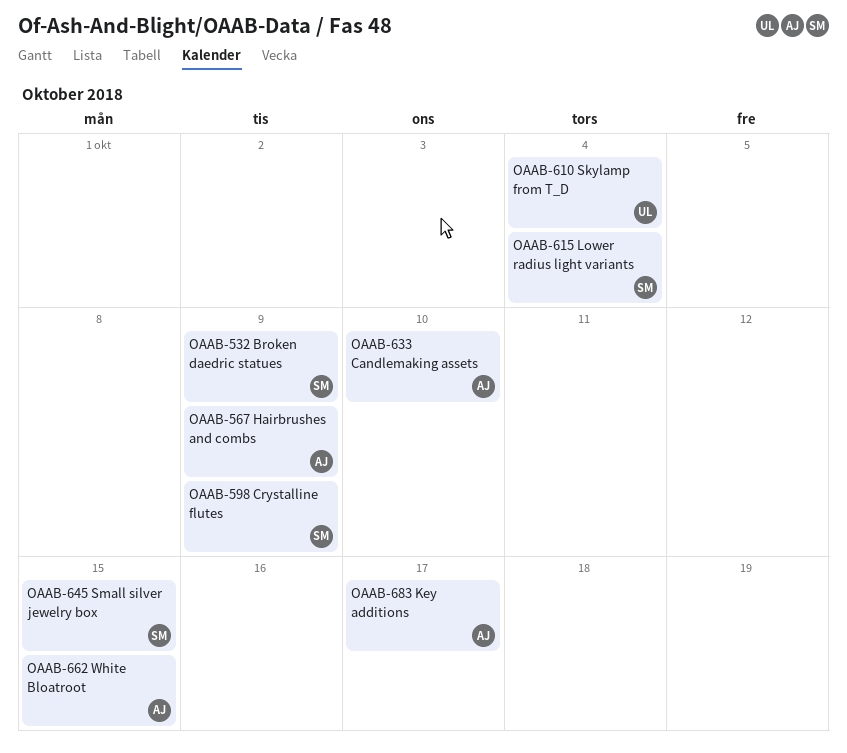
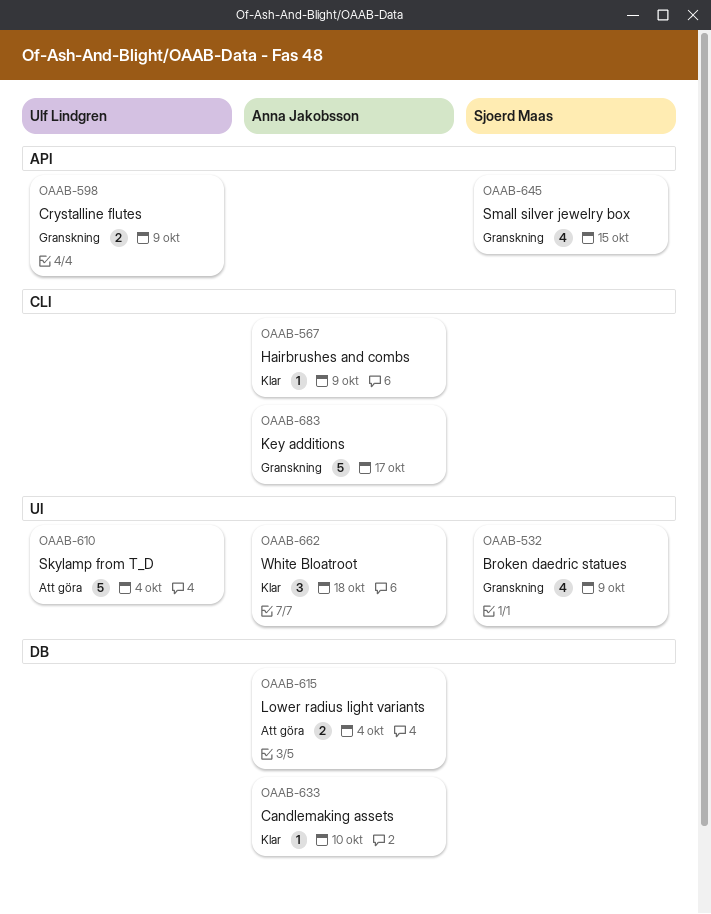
OAAB-598, owner: Sjoerd Maas -> Ulf Lindgren
OAAB-615, owner: Sjoerd Maas -> Anna Jakobsson
OAAB-662, due: Oct 15 -> Oct 18

